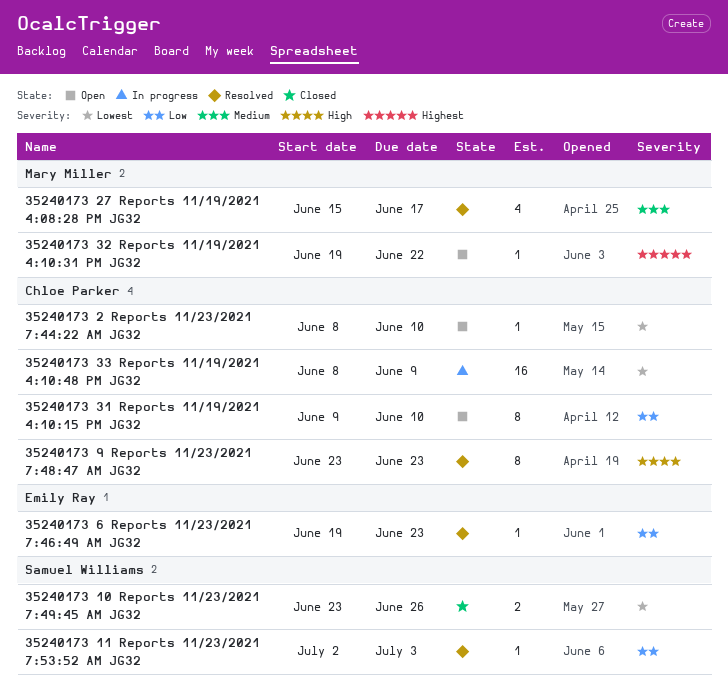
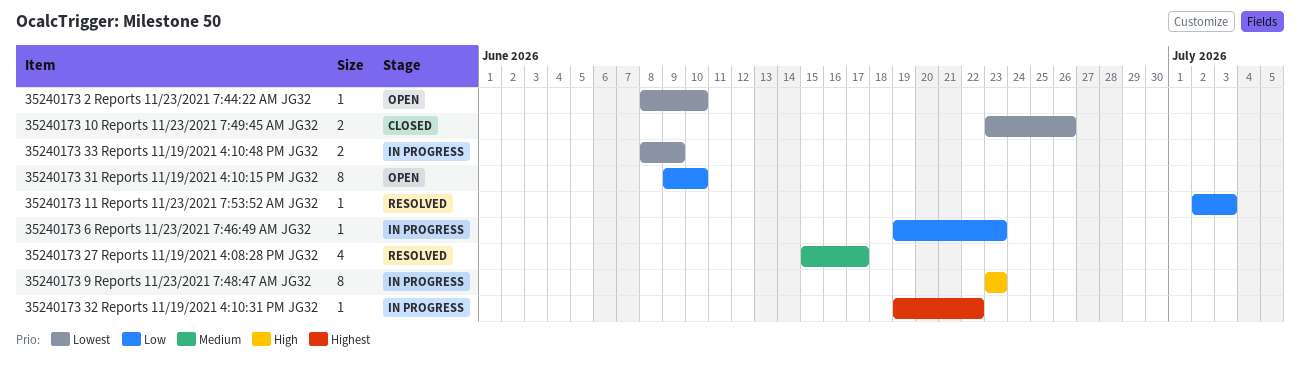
35240173 32 Reports 11/19/2021 4:10:31 PM JG32, status: Open -> In progress
35240173 33 Reports 11/19/2021 4:10:48 PM JG32, estimate: 16 -> 2
35240173 6 Reports 11/23/2021 7:46:49 AM JG32, status: Resolved -> In progress
35240173 9 Reports 11/23/2021 7:48:47 AM JG32, status: Resolved -> In progress

